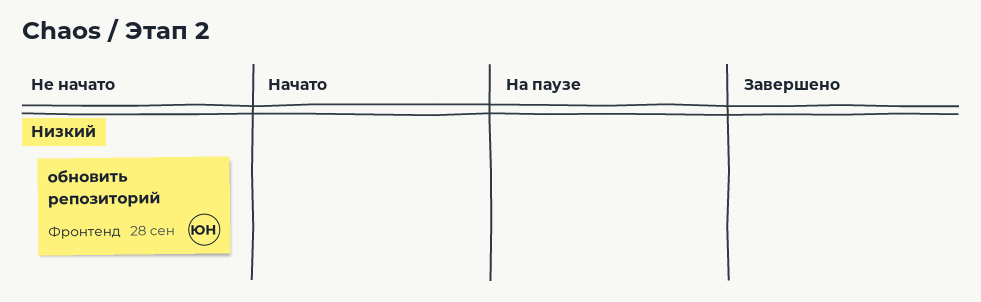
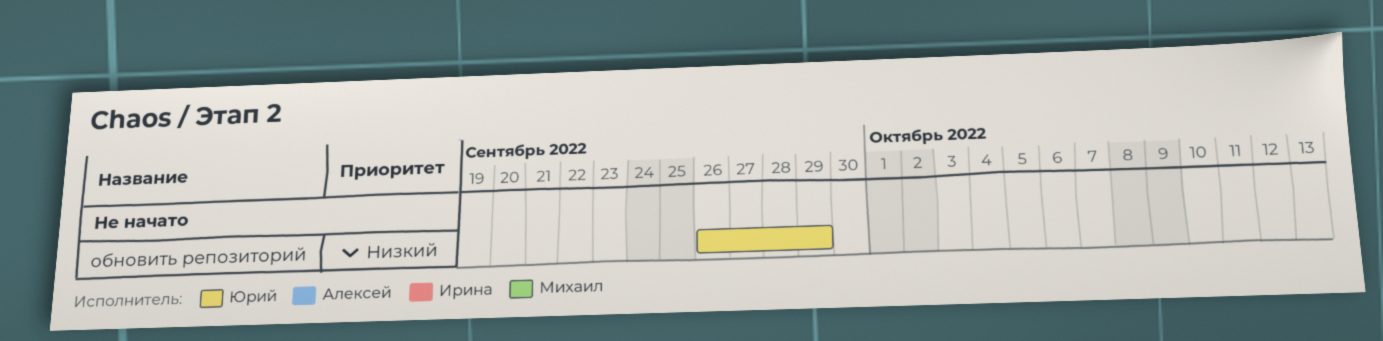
обновить репозиторий, due: Sep 28 -> Sep 29

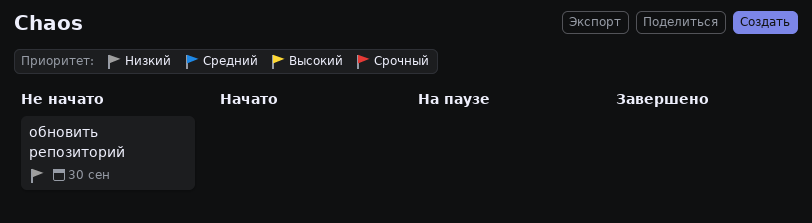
обновить репозиторий, due: Sep 29 -> Sep 30

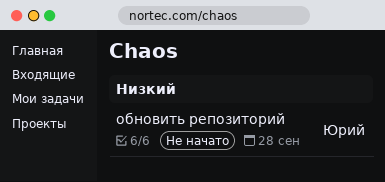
обновить репозиторий, due: Sep 30 -> Sep 28

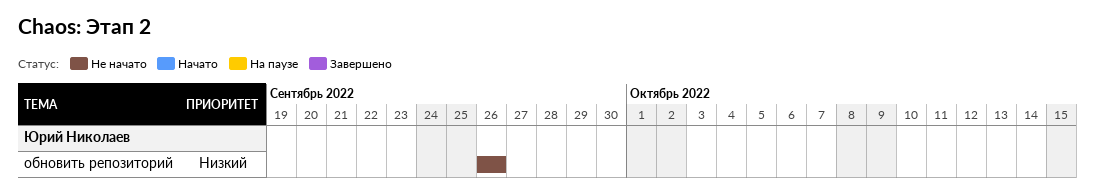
обновить репозиторий, due: Sep 28 -> Sep 26

